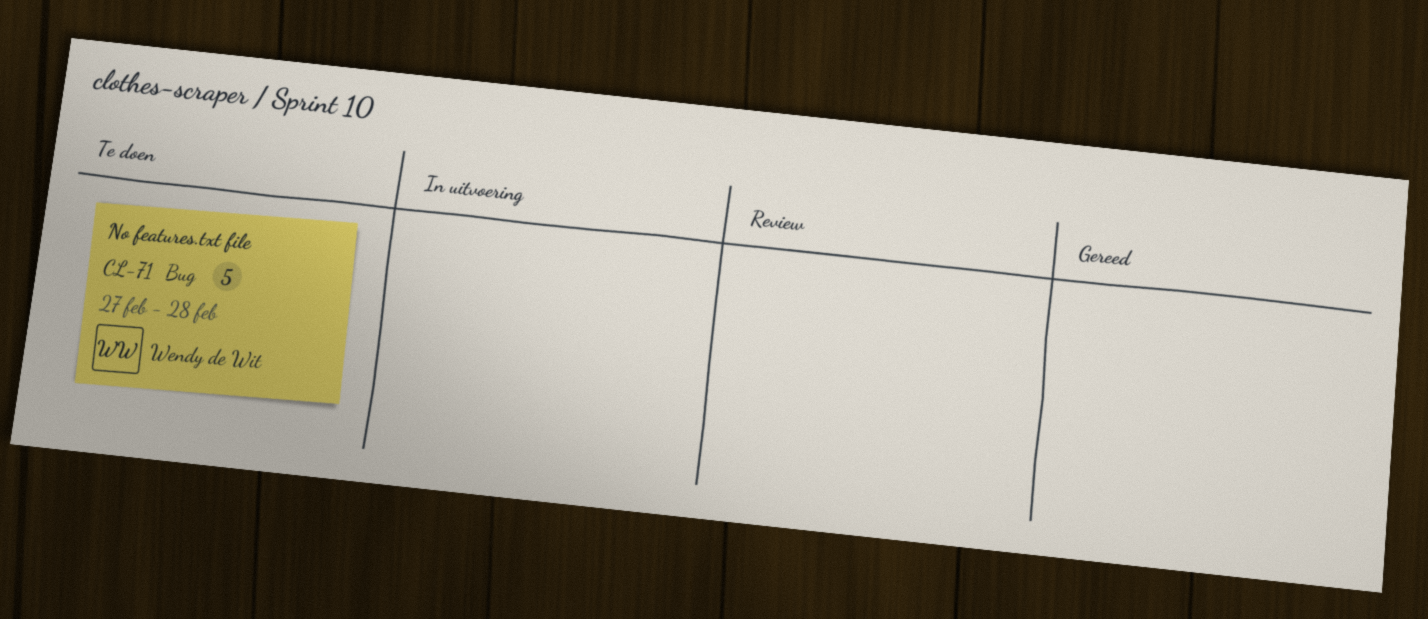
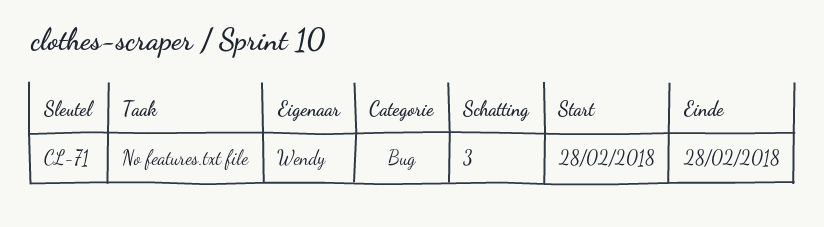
CL-71, estimate: 5 -> 3
CL-71, start: Feb 27 -> Feb 28

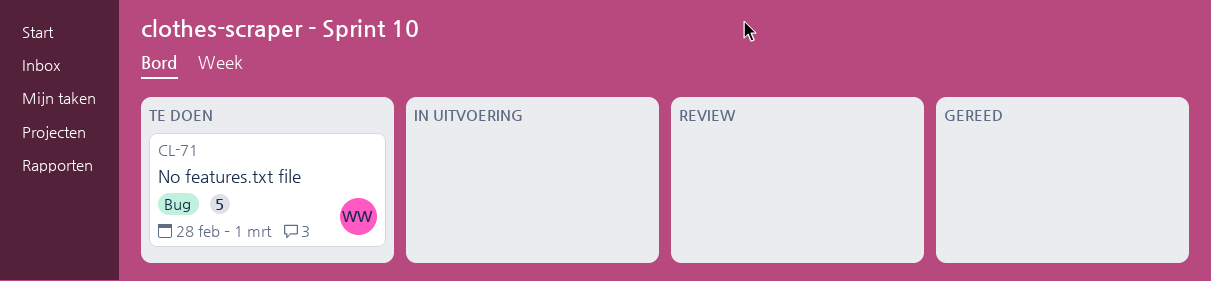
CL-71, estimate: 3 -> 5
CL-71, due: Feb 28 -> Mar 1

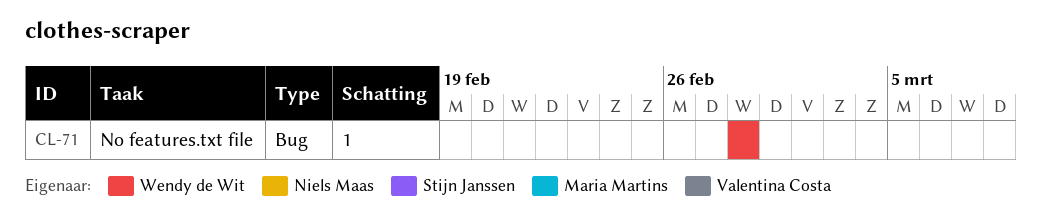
CL-71, estimate: 5 -> 1
CL-71, due: Mar 1 -> Feb 28

